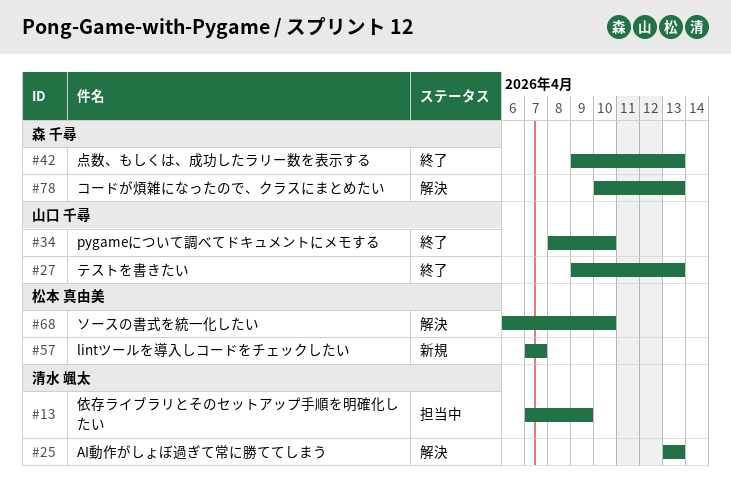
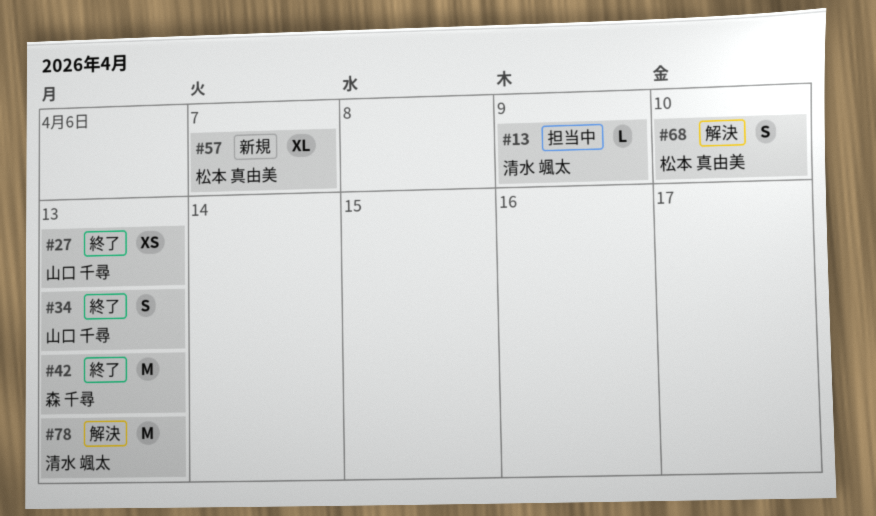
#25: present -> none
#34, due: Apr 10 -> Apr 13
#78, owner: 森 千尋 -> 清水 颯太

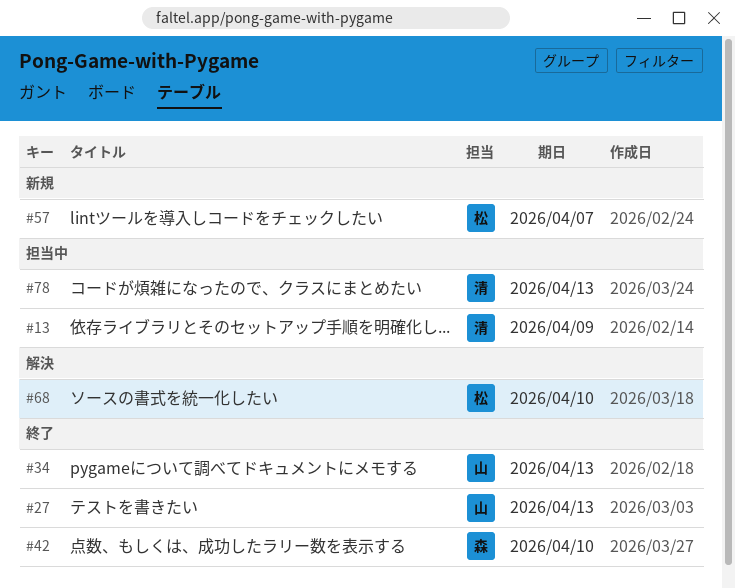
#42, due: Apr 13 -> Apr 10
#78, status: 解決 -> 担当中

